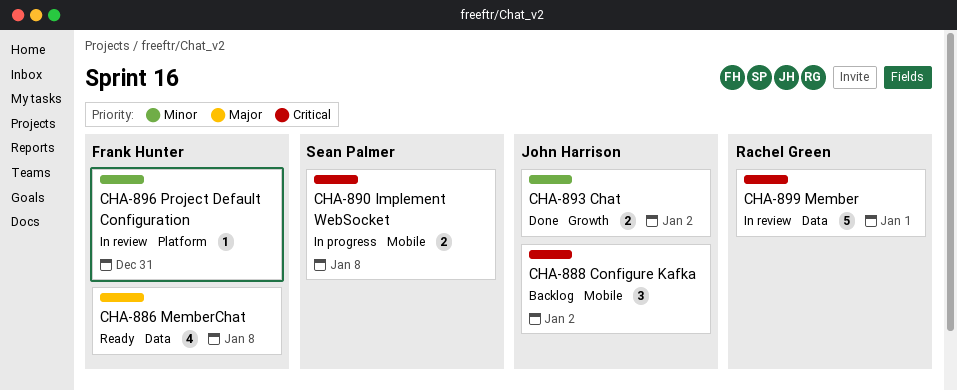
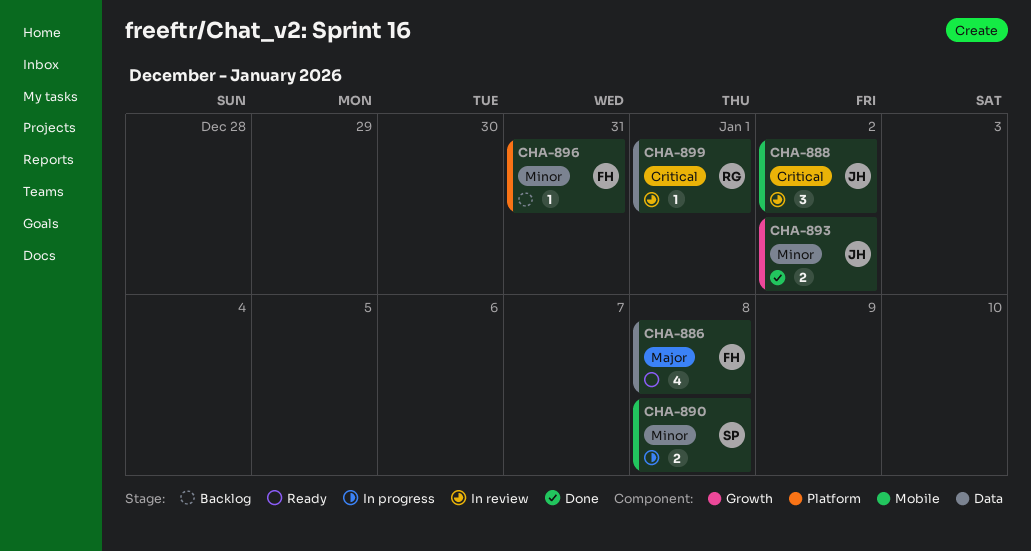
CHA-888, status: Backlog -> In review
CHA-890, priority: Critical -> Minor
CHA-896, status: In review -> Backlog
CHA-899, estimate: 5 -> 1

